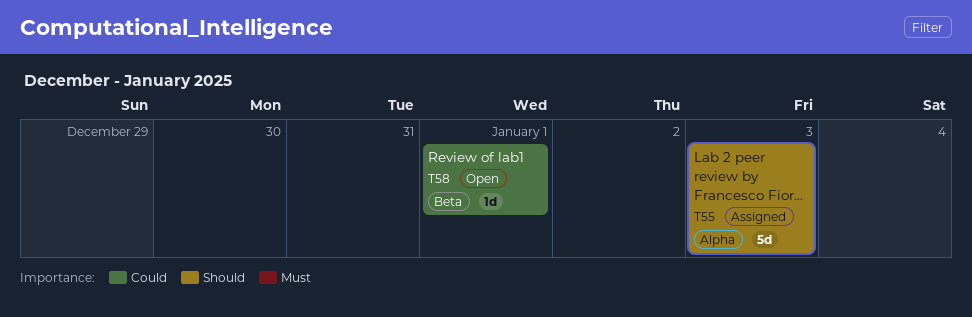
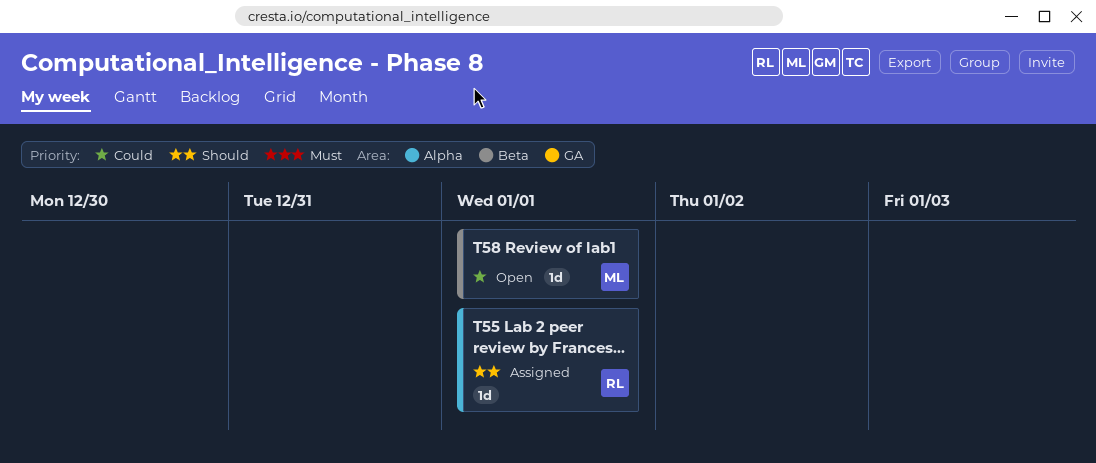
T55, estimate: 5d -> 1d
T55, due: Jan 3 -> Jan 1

